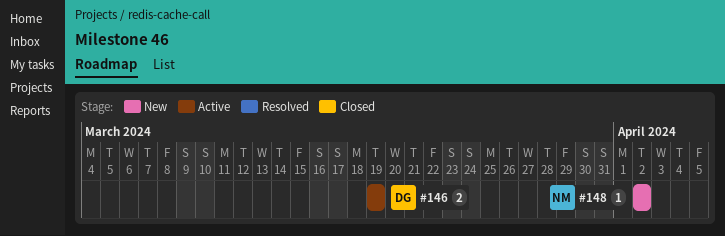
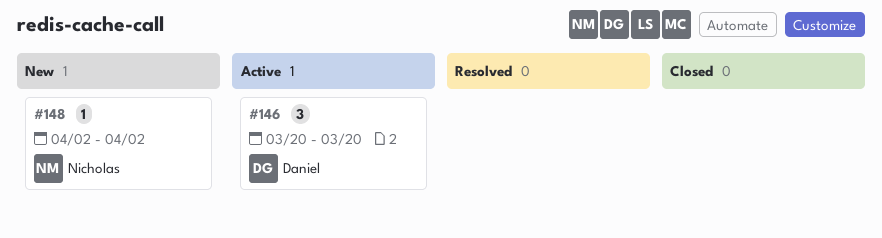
#146, estimate: 2 -> 3
#146, start: Mar 19 -> Mar 20
#146, due: Mar 19 -> Mar 20

